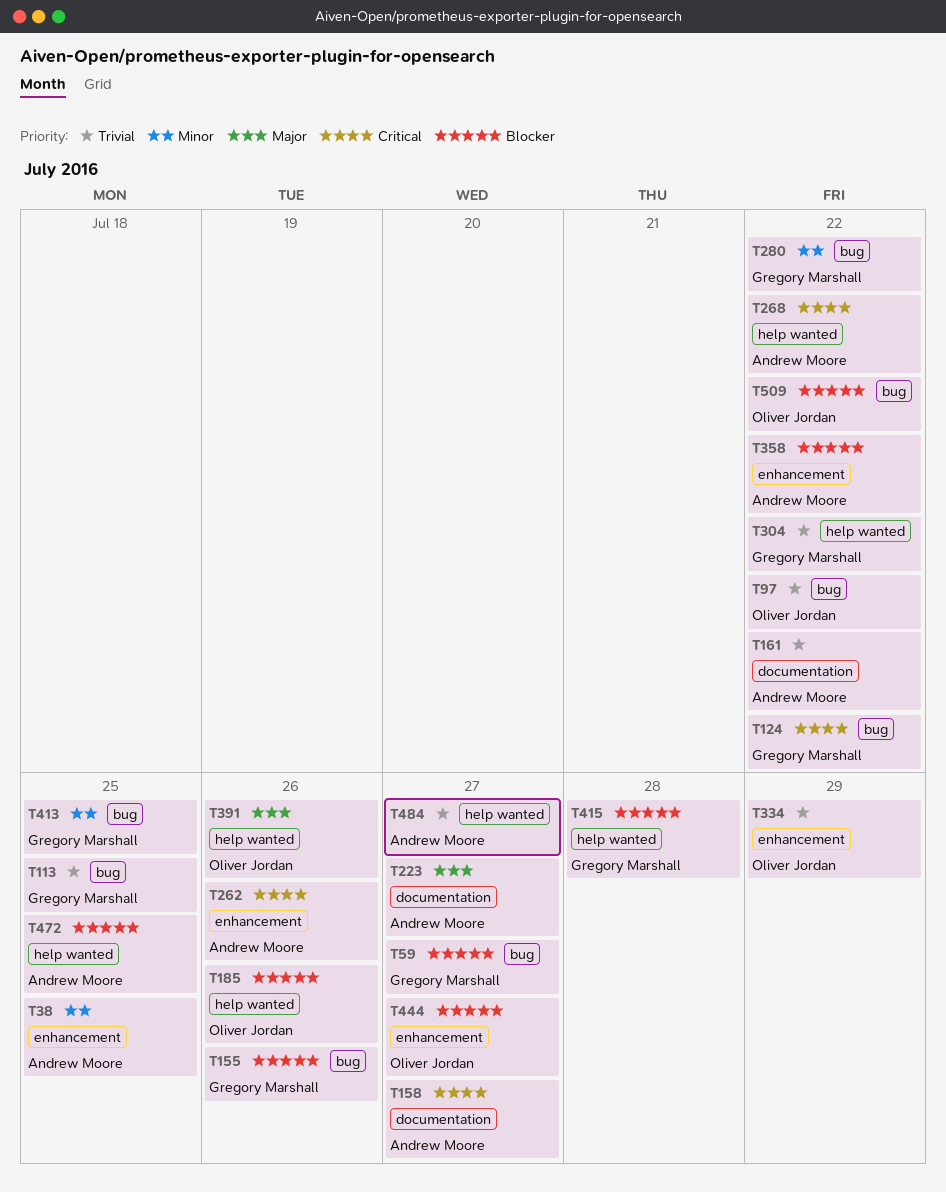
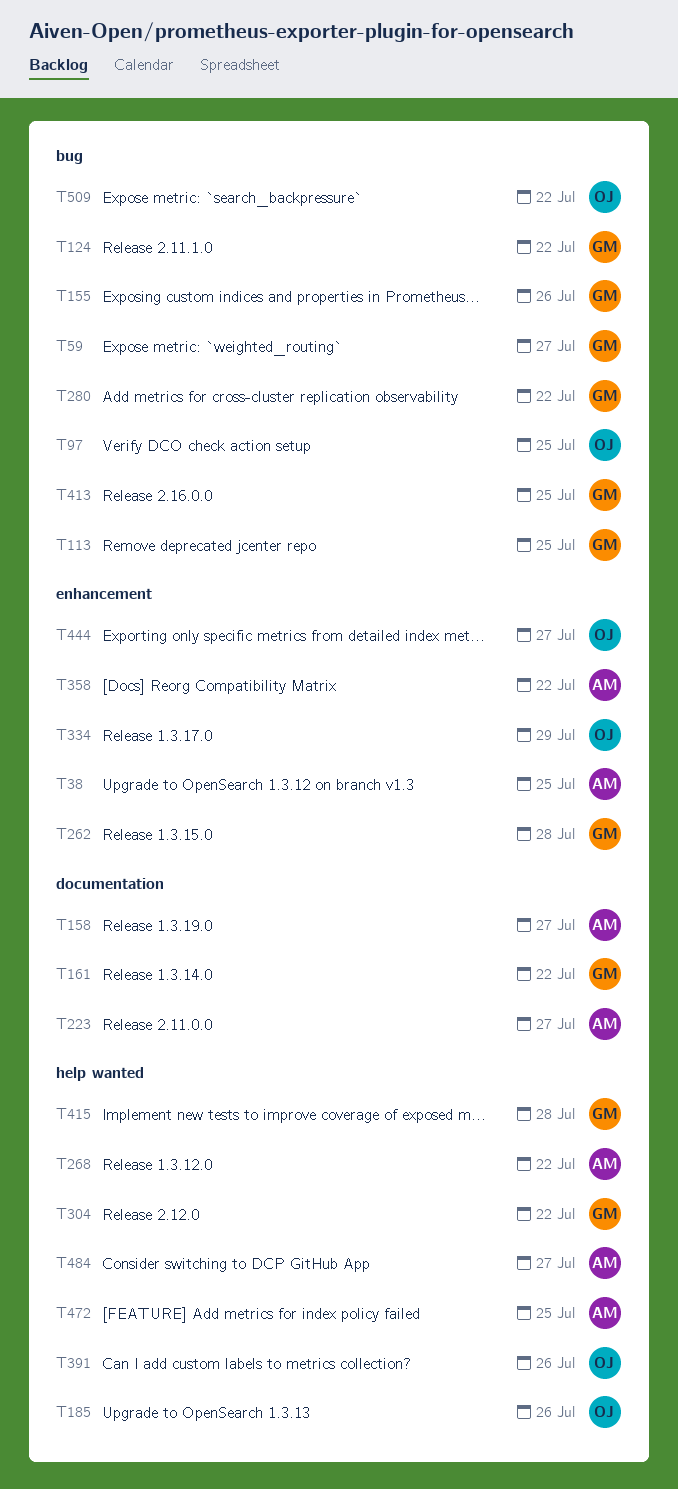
T97, due: Jul 22 -> Jul 25
T161, owner: Andrew Moore -> Gregory Marshall
T262, owner: Andrew Moore -> Gregory Marshall
T262, due: Jul 26 -> Jul 28

